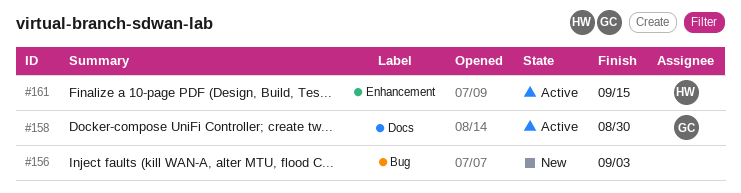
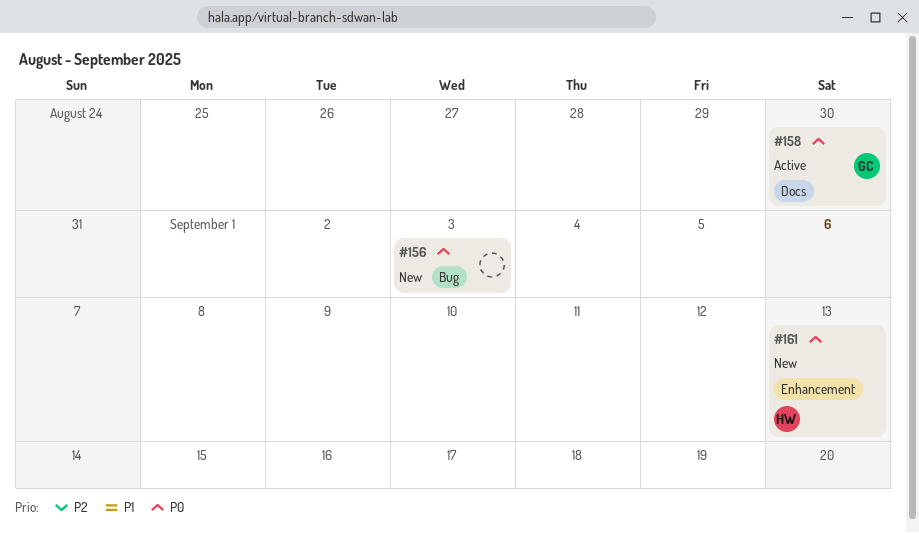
#161, status: Active -> New
#161, due: Sep 15 -> Sep 13

